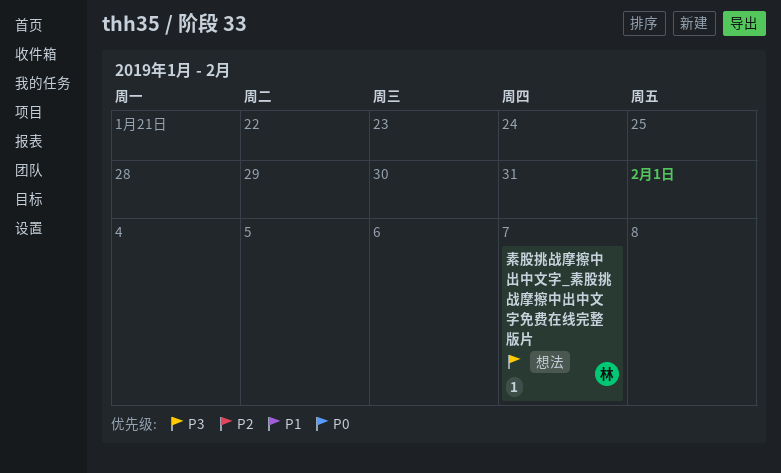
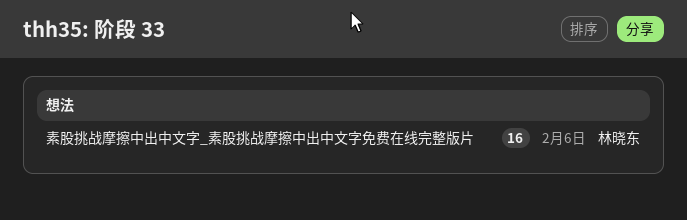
素股挑战摩擦中出中文字_素股挑战摩擦中出中文字免费在线完整版片, estimate: 1 -> 16
素股挑战摩擦中出中文字_素股挑战摩擦中出中文字免费在线完整版片, due: Feb 7 -> Feb 6

